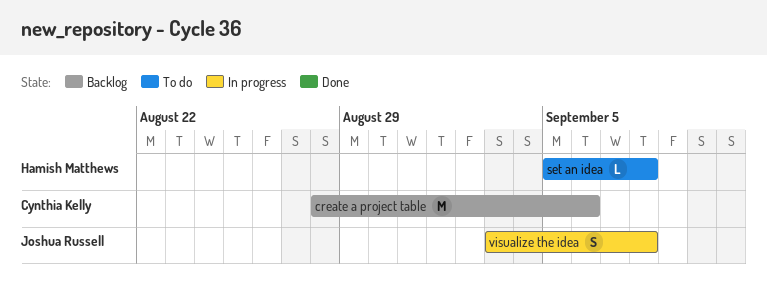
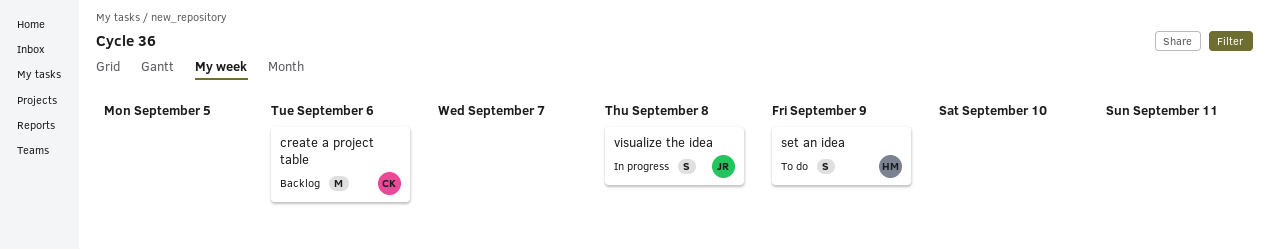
set an idea, estimate: L -> S
set an idea, due: Sep 8 -> Sep 9

